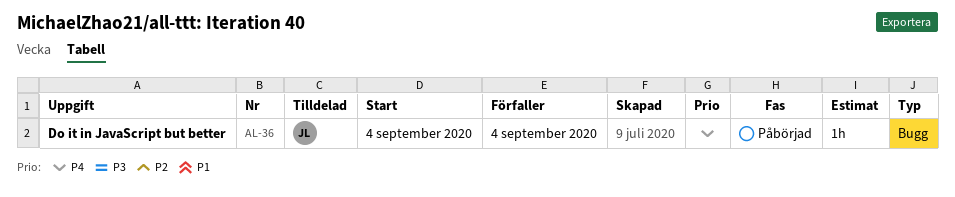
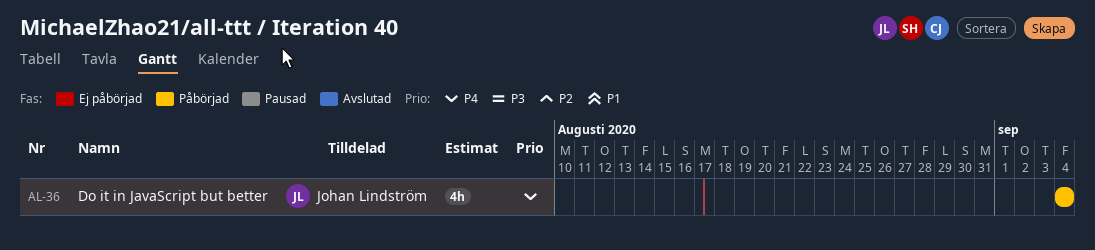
AL-36, estimate: 1h -> 4h

